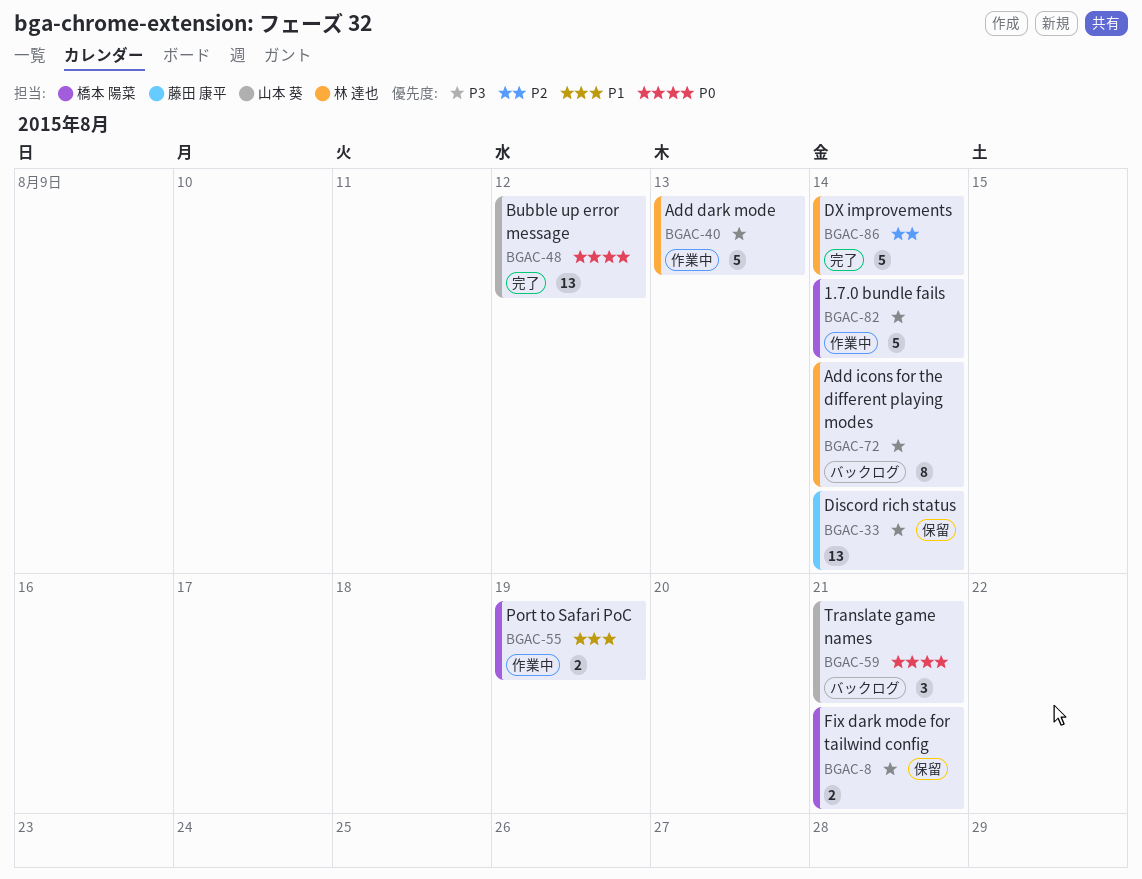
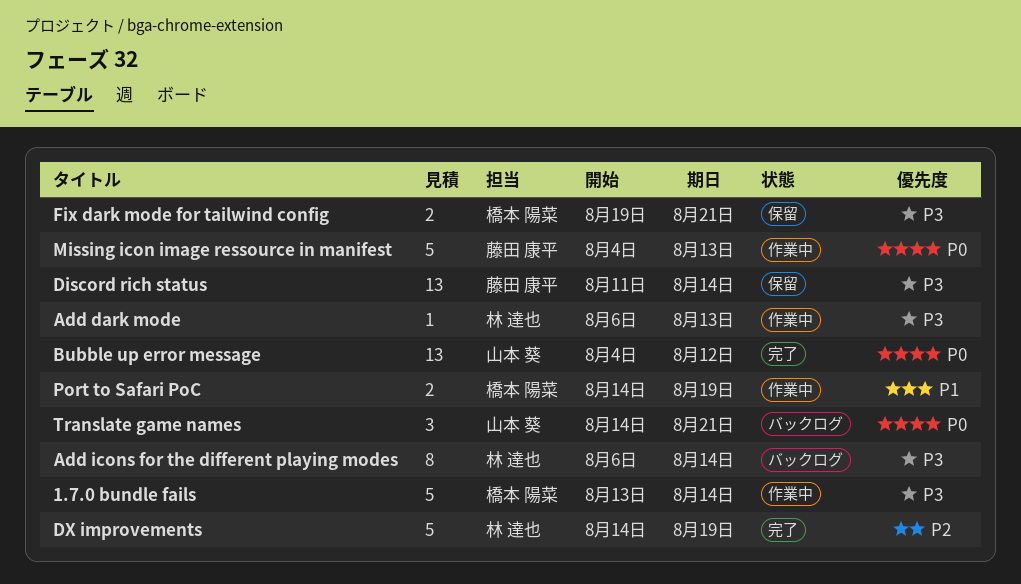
Add dark mode, estimate: 5 -> 1
DX improvements, due: Aug 14 -> Aug 19
Missing icon image ressource in manifest: none -> present

